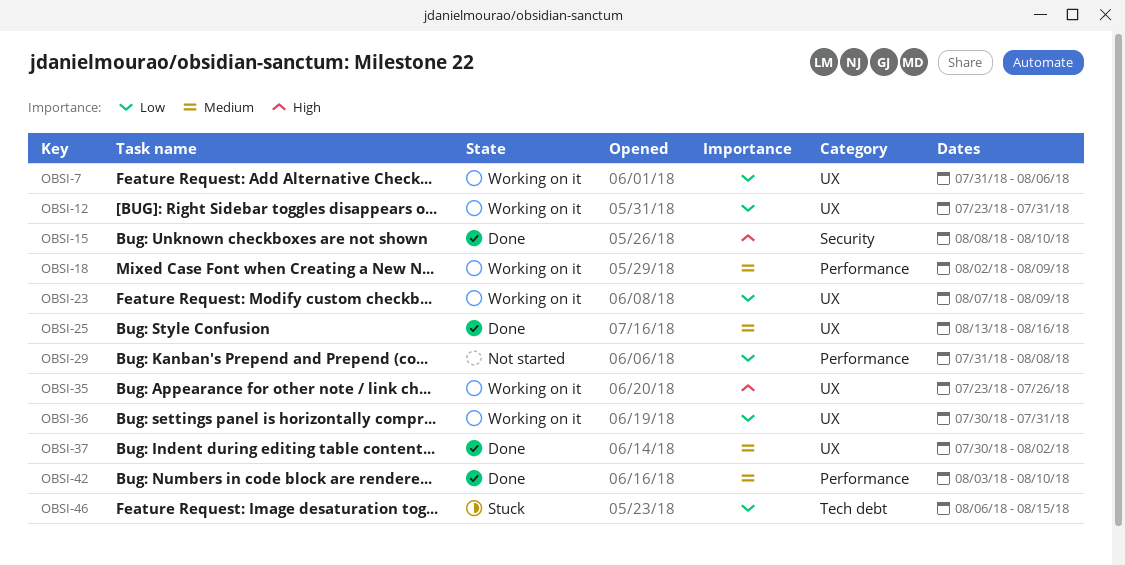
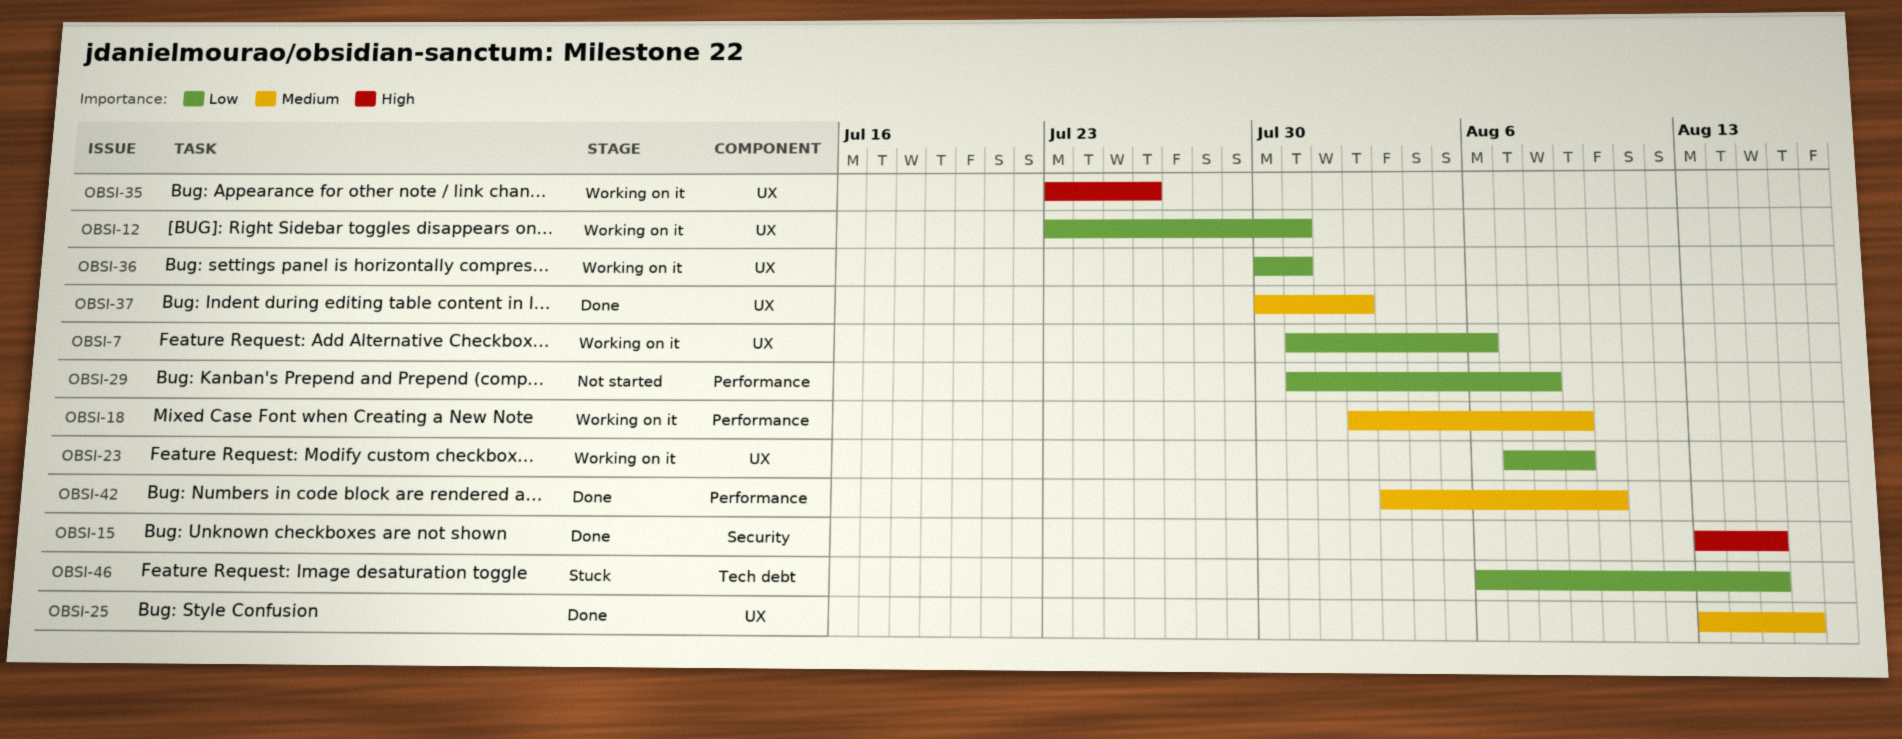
OBSI-15, start: Aug 8 -> Aug 13
OBSI-15, due: Aug 10 -> Aug 15

